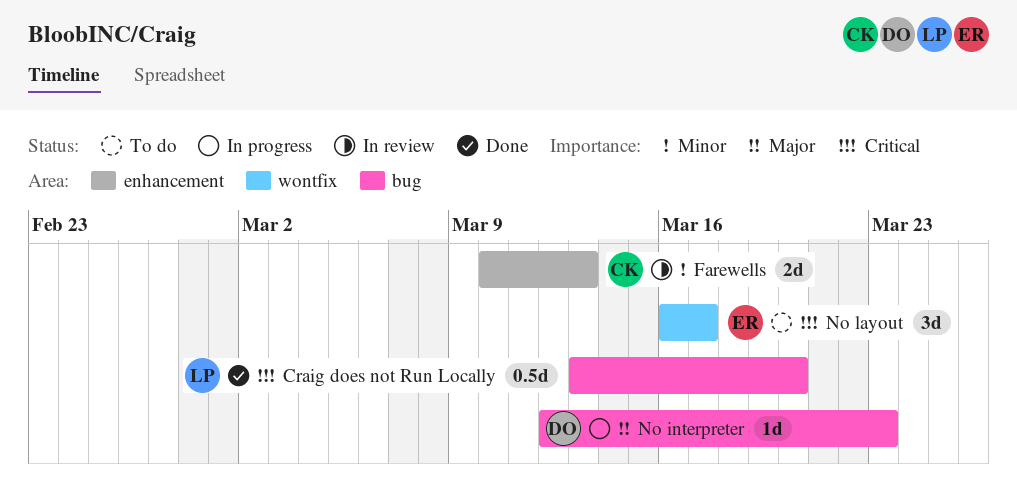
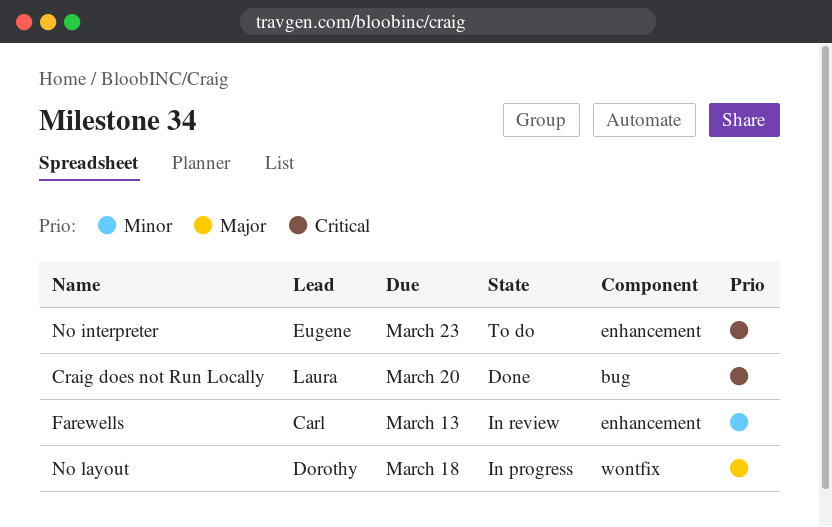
No interpreter, status: In progress -> To do
No interpreter, owner: Dorothy -> Eugene
No interpreter, priority: Major -> Critical
No interpreter, label: bug -> enhancement
No layout, status: To do -> In progress
No layout, owner: Eugene -> Dorothy
No layout, priority: Critical -> Major
No layout, due: Mar 17 -> Mar 18

